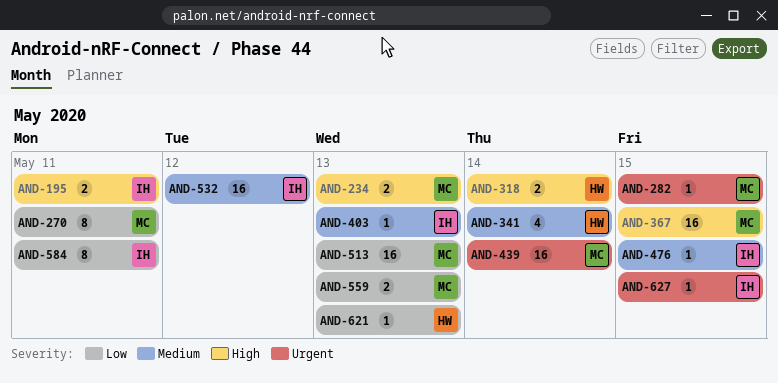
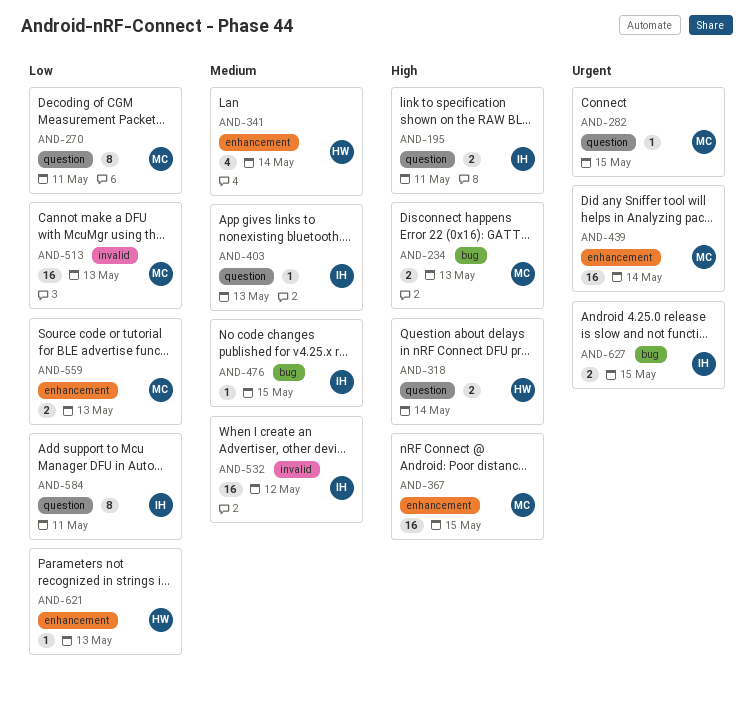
AND-627, estimate: 1 -> 2

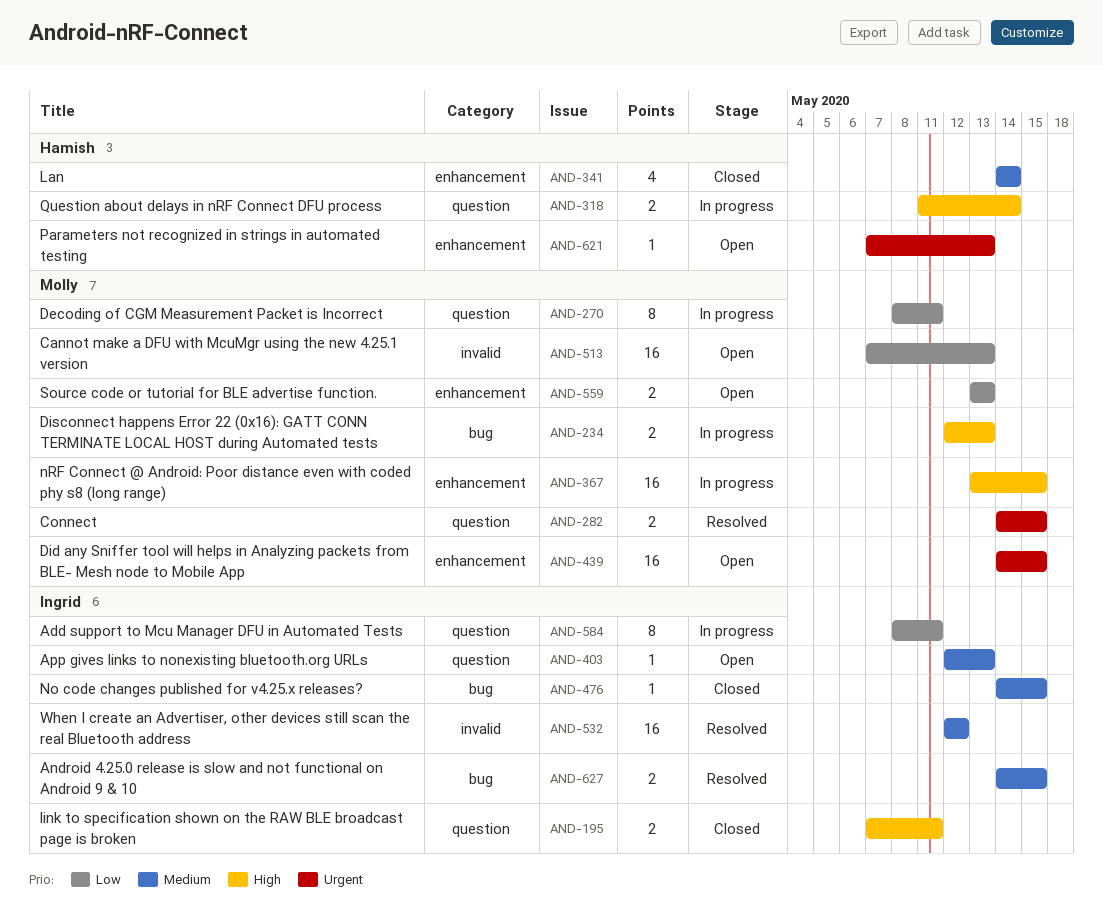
AND-282, estimate: 1 -> 2
AND-439, due: May 14 -> May 15
AND-621, priority: Low -> Urgent
AND-627, priority: Urgent -> Medium

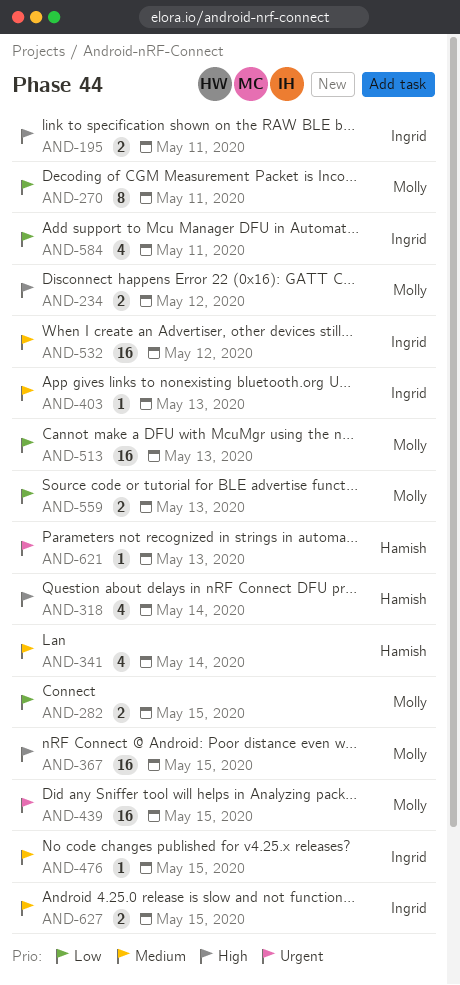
AND-234, due: May 13 -> May 12
AND-282, priority: Urgent -> Low
AND-318, estimate: 2 -> 4
AND-584, estimate: 8 -> 4

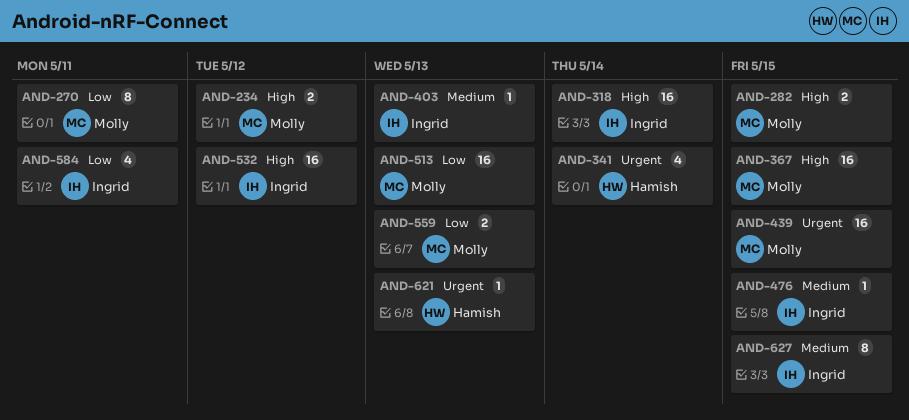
AND-195: present -> none
AND-282, priority: Low -> High
AND-318, owner: Hamish -> Ingrid
AND-318, estimate: 4 -> 16
AND-341, priority: Medium -> Urgent
AND-532, priority: Medium -> High
AND-627, estimate: 2 -> 8

